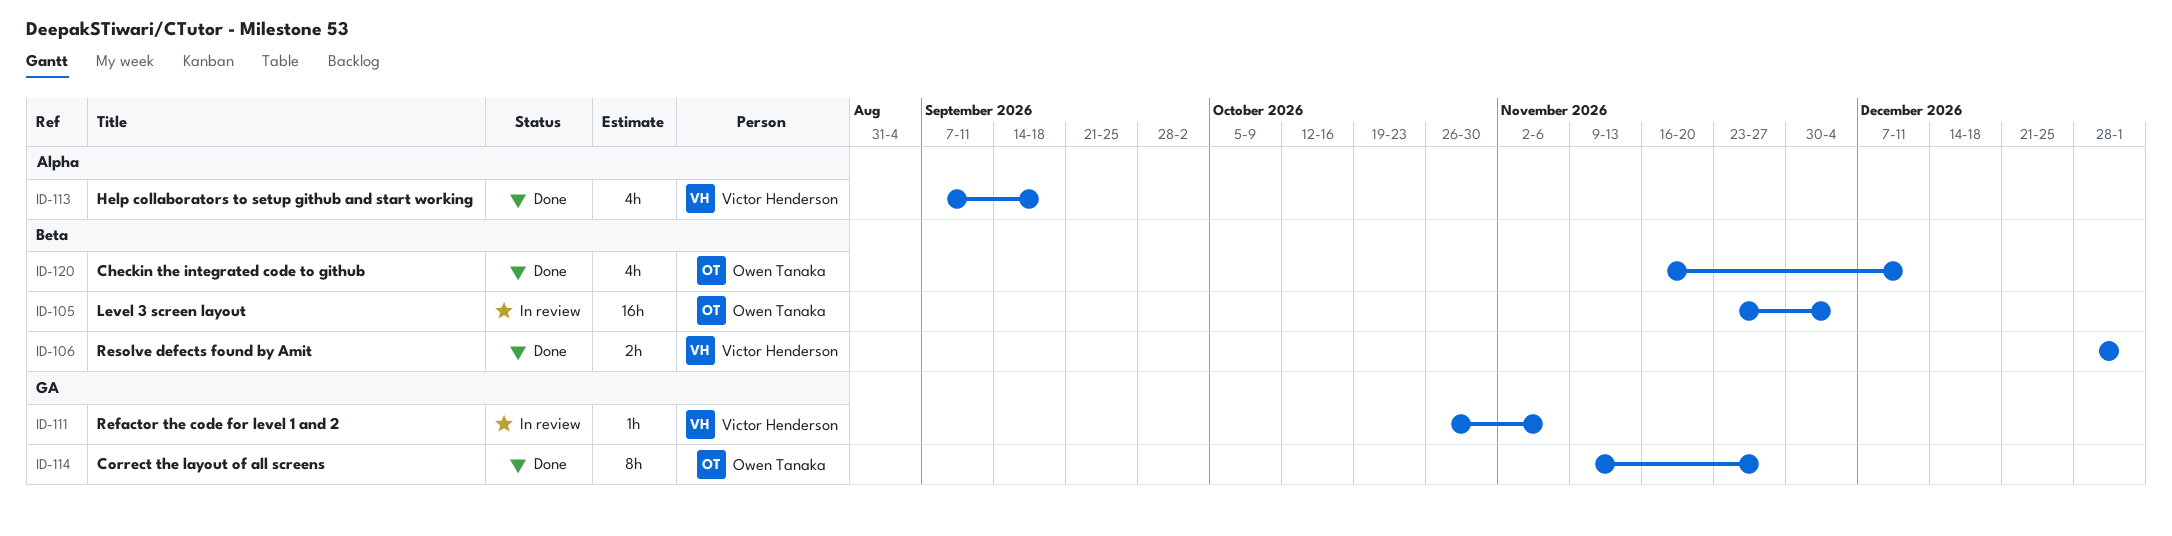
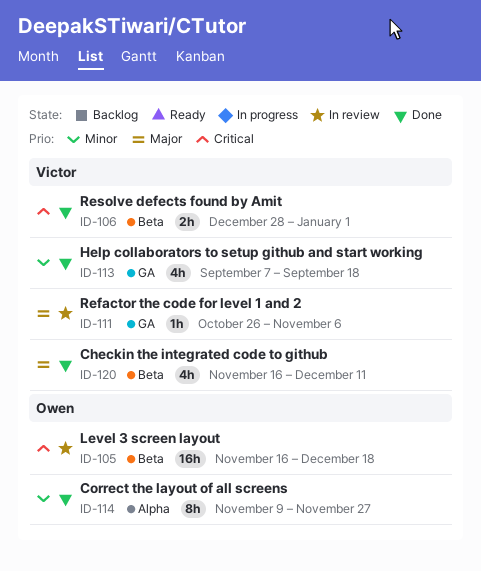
ID-105, start: Nov 23 -> Nov 16
ID-105, due: Dec 4 -> Dec 18
ID-113, label: Alpha -> GA
ID-114, label: GA -> Alpha
ID-120, owner: Owen Tanaka -> Victor Henderson

